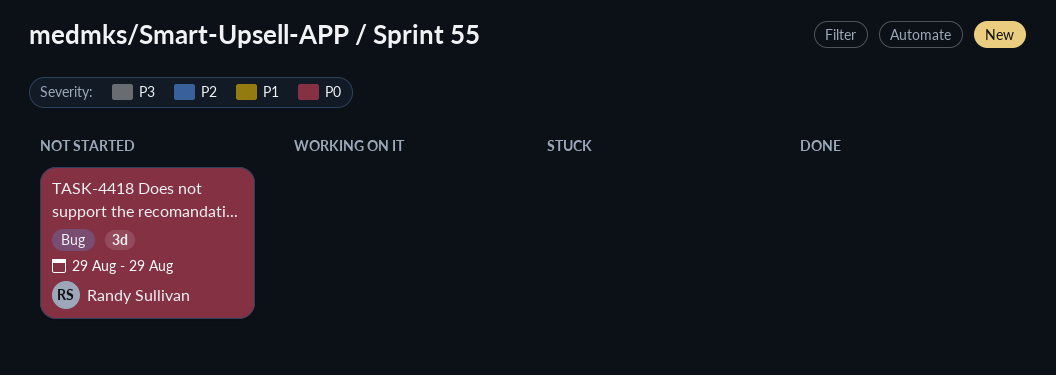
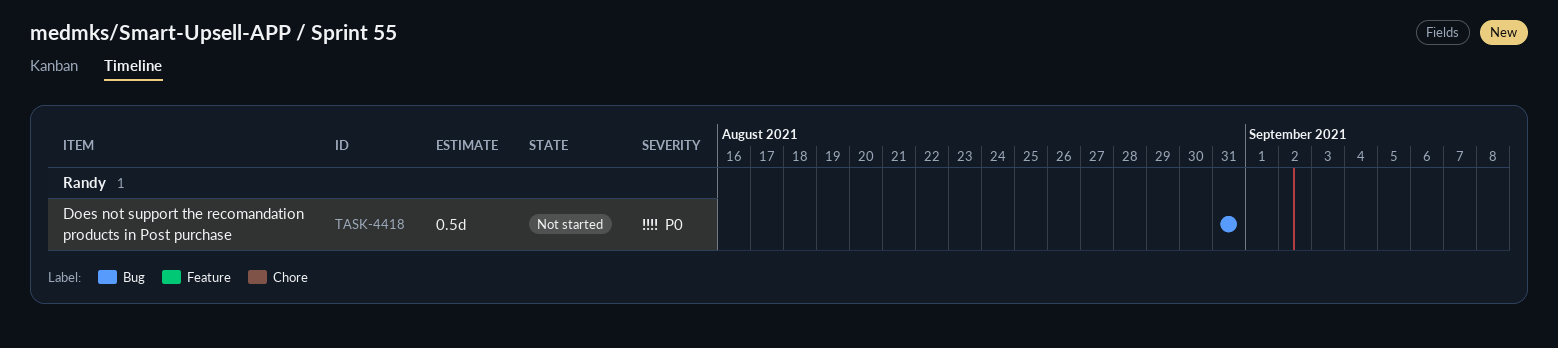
TASK-4418, estimate: 3d -> 0.5d
TASK-4418, start: Aug 29 -> Aug 31
TASK-4418, due: Aug 29 -> Aug 31

